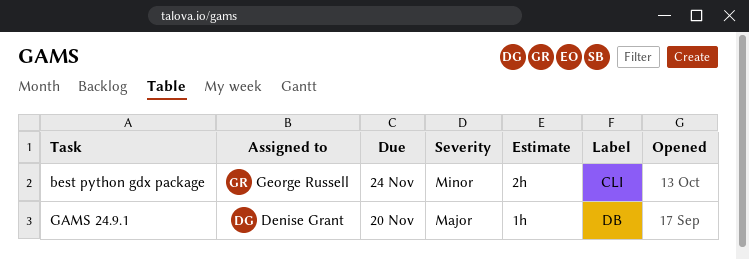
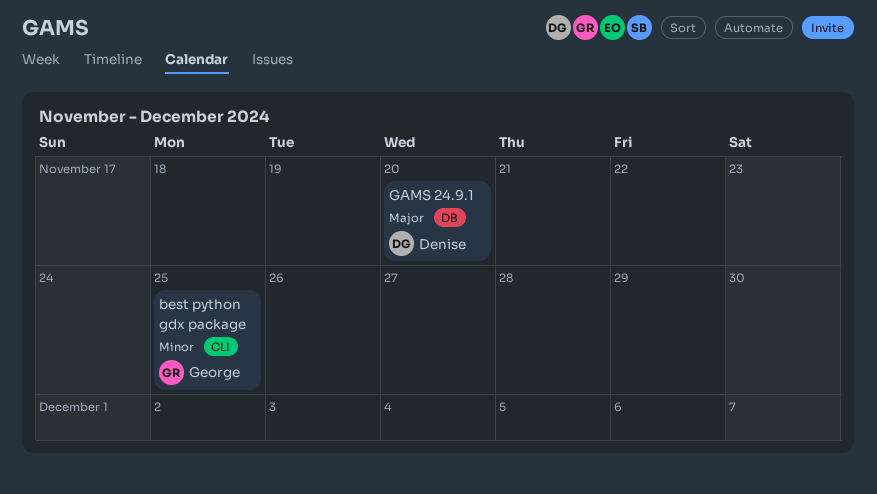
best python gdx package, due: Nov 24 -> Nov 25

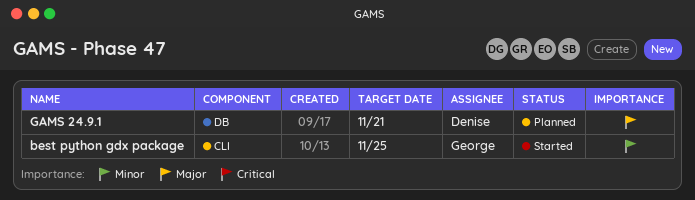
GAMS 24.9.1, due: Nov 20 -> Nov 21

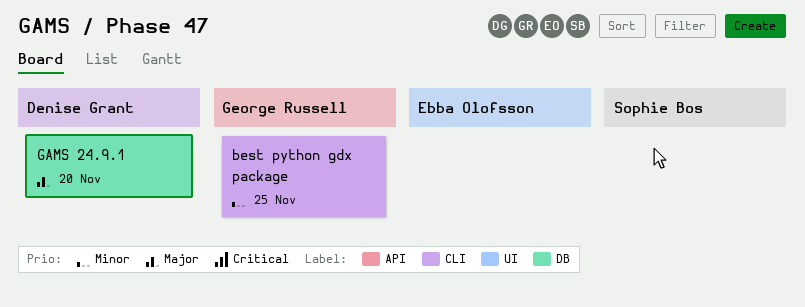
GAMS 24.9.1, due: Nov 21 -> Nov 20

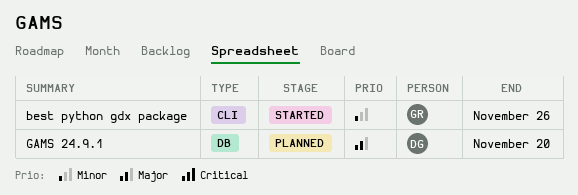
best python gdx package, due: Nov 25 -> Nov 26

